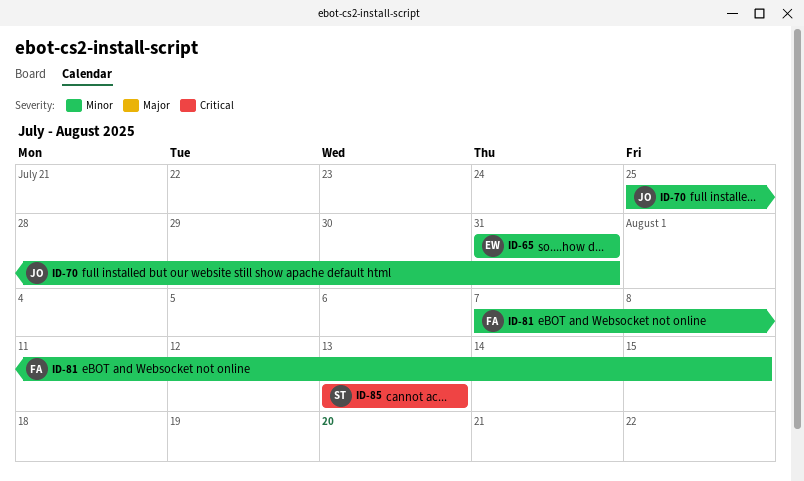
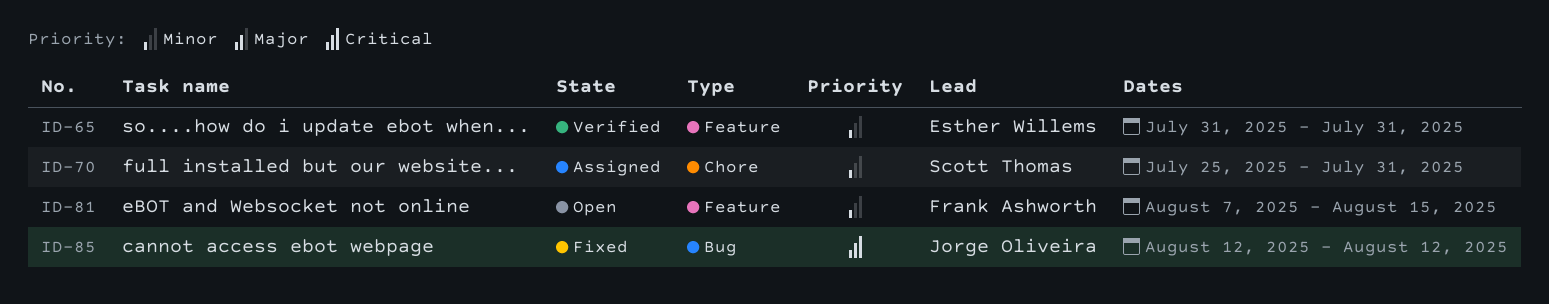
ID-70, owner: Jorge Oliveira -> Scott Thomas
ID-85, owner: Scott Thomas -> Jorge Oliveira
ID-85, start: Aug 13 -> Aug 12
ID-85, due: Aug 13 -> Aug 12

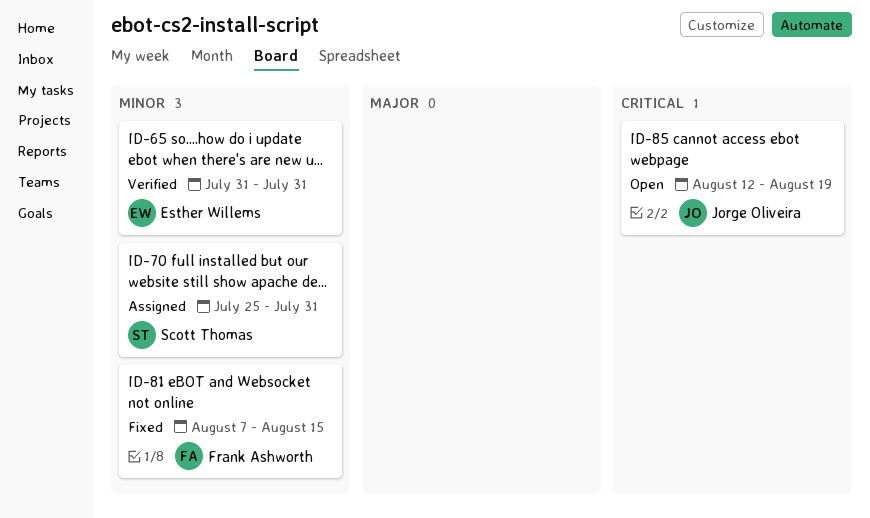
ID-81, status: Open -> Fixed
ID-85, status: Fixed -> Open
ID-85, due: Aug 12 -> Aug 19

